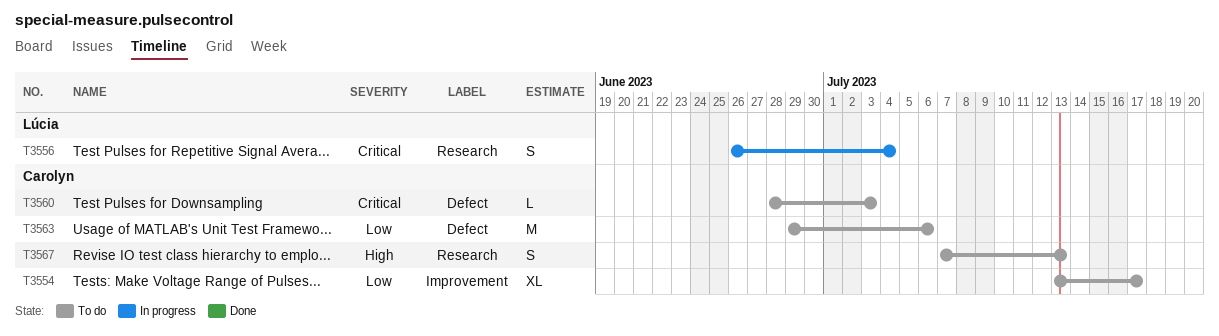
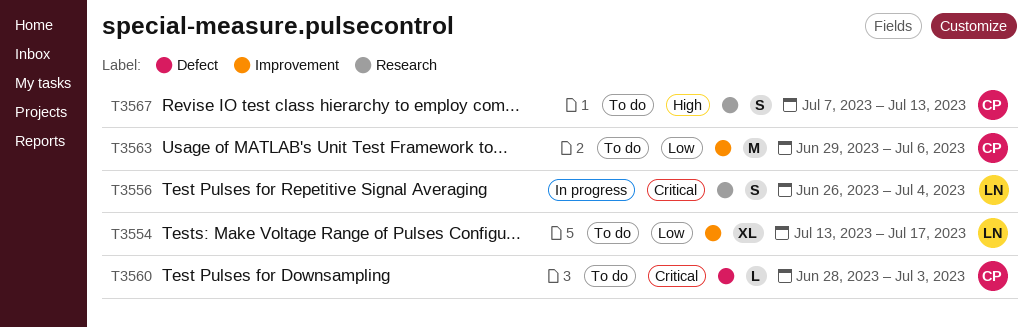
T3554, owner: Carolyn -> Lúcia
T3563, label: Defect -> Improvement

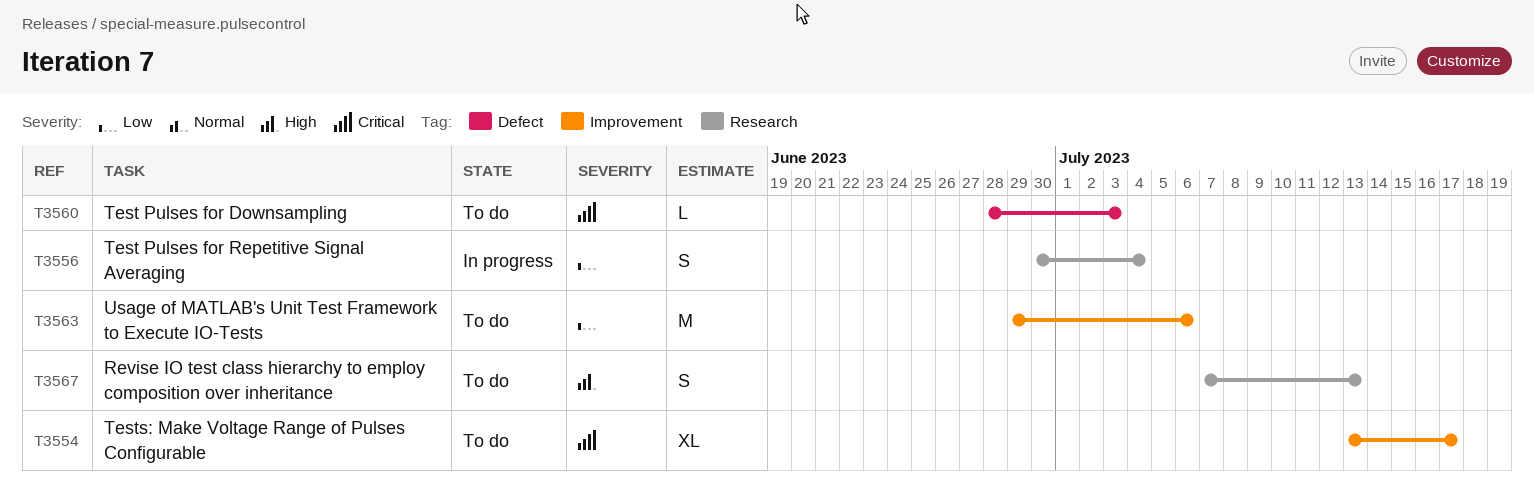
T3554, priority: Low -> Critical
T3556, priority: Critical -> Low
T3556, start: Jun 26 -> Jun 30

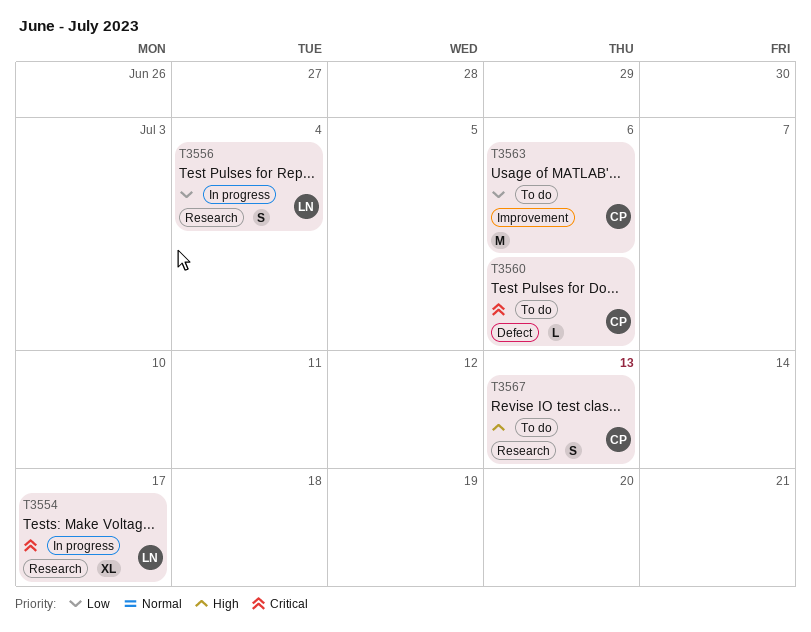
T3554, status: To do -> In progress
T3554, label: Improvement -> Research
T3560, due: Jul 3 -> Jul 6

